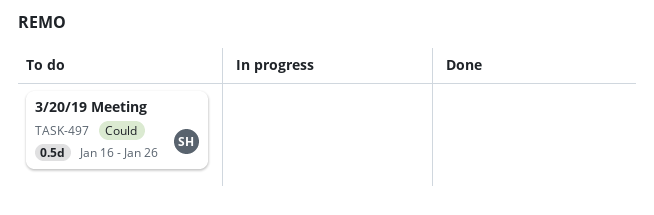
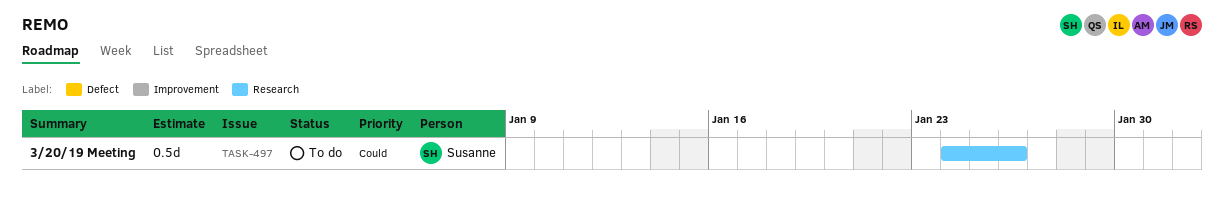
TASK-497, start: Jan 16 -> Jan 24

